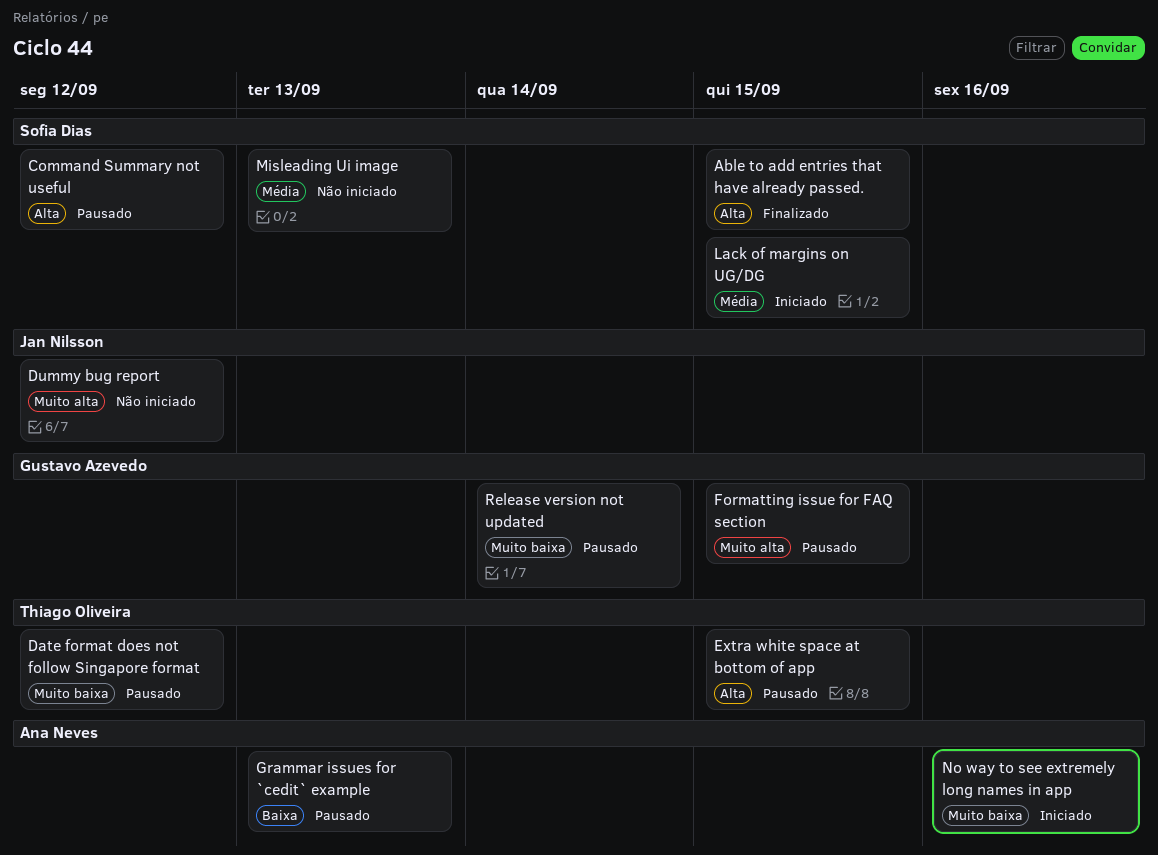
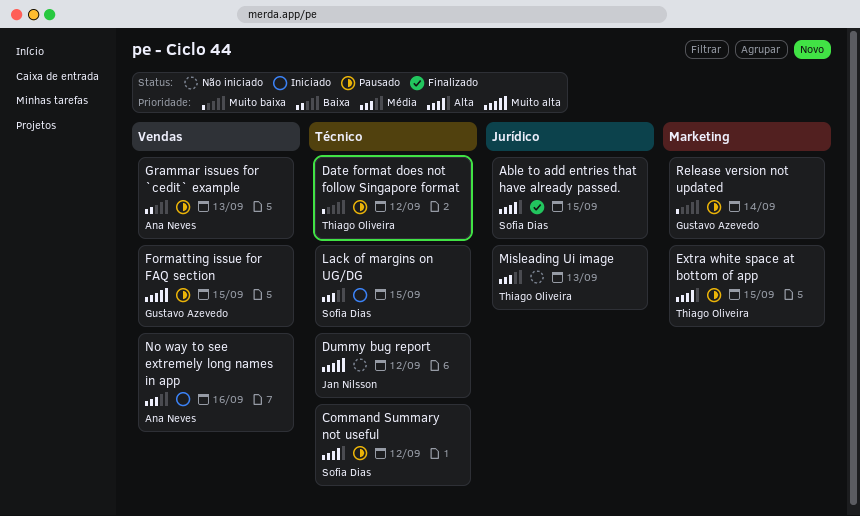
Misleading Ui image, owner: Sofia Dias -> Thiago Oliveira
No way to see extremely long names in app, priority: Muito baixa -> Média

